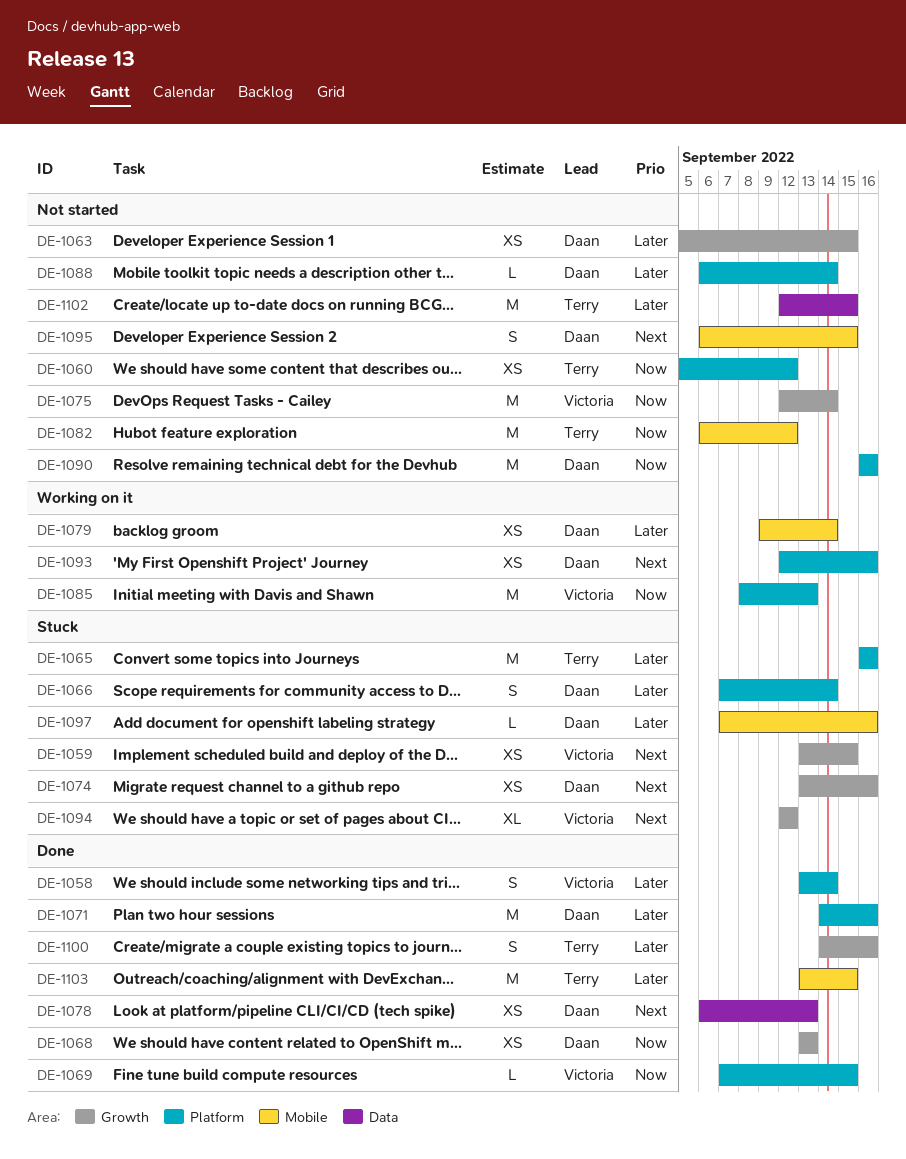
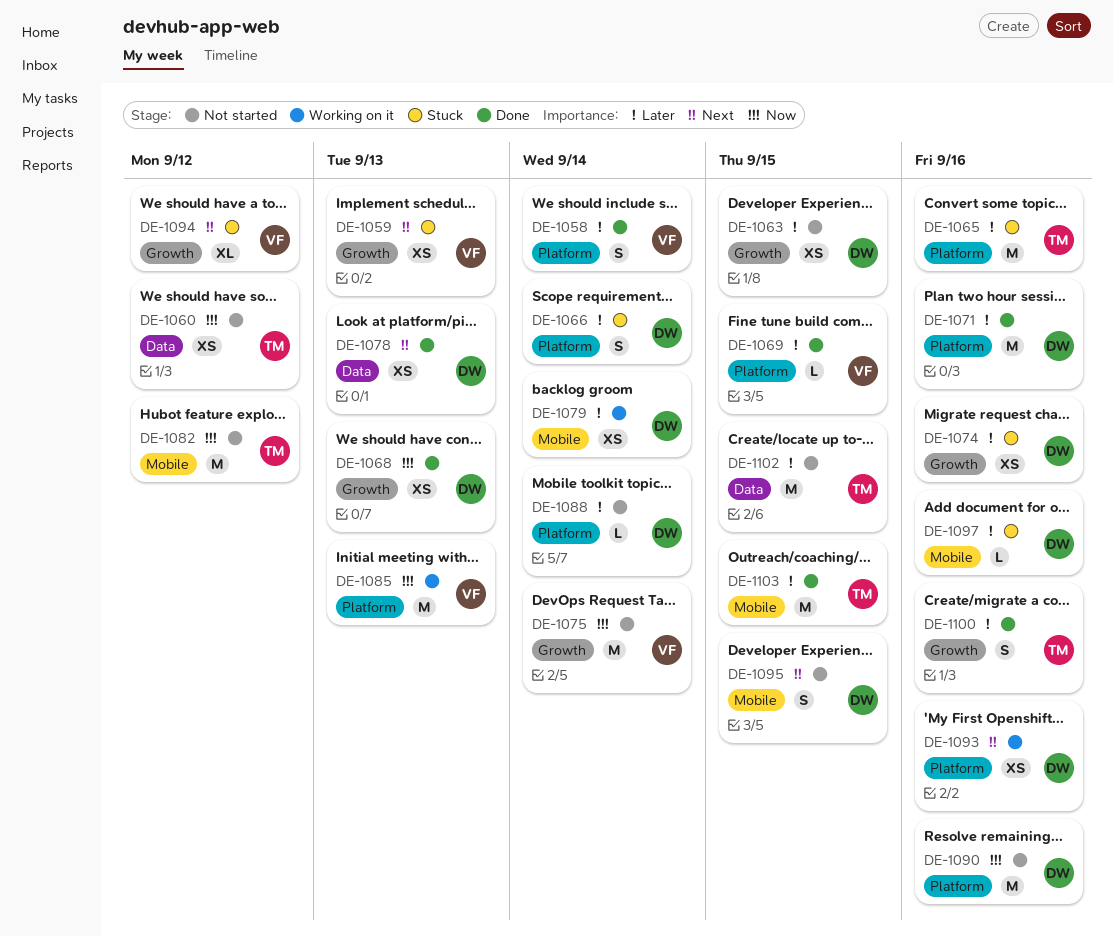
DE-1059, due: Sep 15 -> Sep 13
DE-1060, label: Platform -> Data
DE-1069, priority: Now -> Later
DE-1074, priority: Next -> Later

